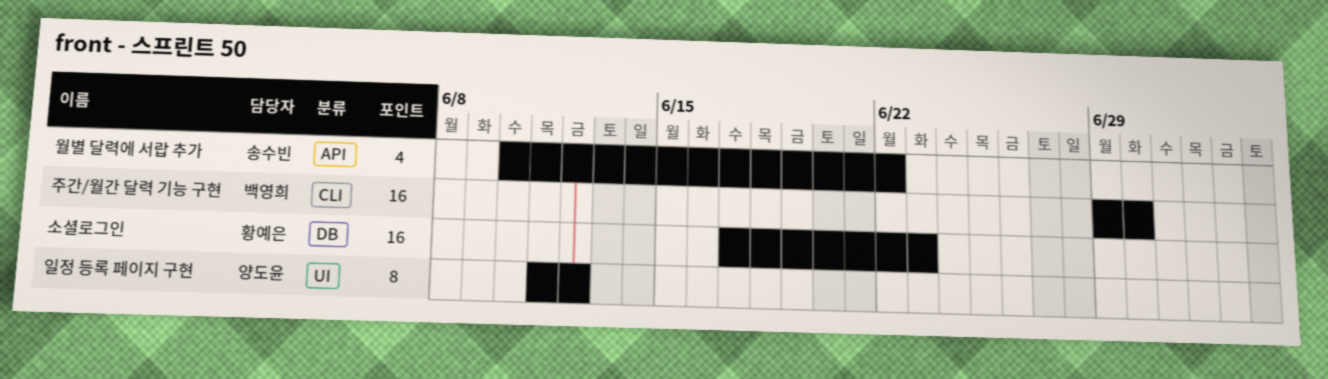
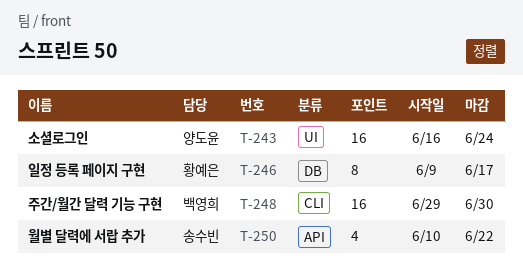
소셜로그인, owner: 황예은 -> 양도윤
소셜로그인, label: DB -> UI
소셜로그인, start: Jun 17 -> Jun 16
소셜로그인, due: Jun 23 -> Jun 24
일정 등록 페이지 구현, owner: 양도윤 -> 황예은
일정 등록 페이지 구현, label: UI -> DB
일정 등록 페이지 구현, start: Jun 11 -> Jun 9
일정 등록 페이지 구현, due: Jun 12 -> Jun 17

